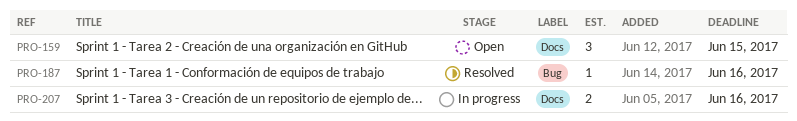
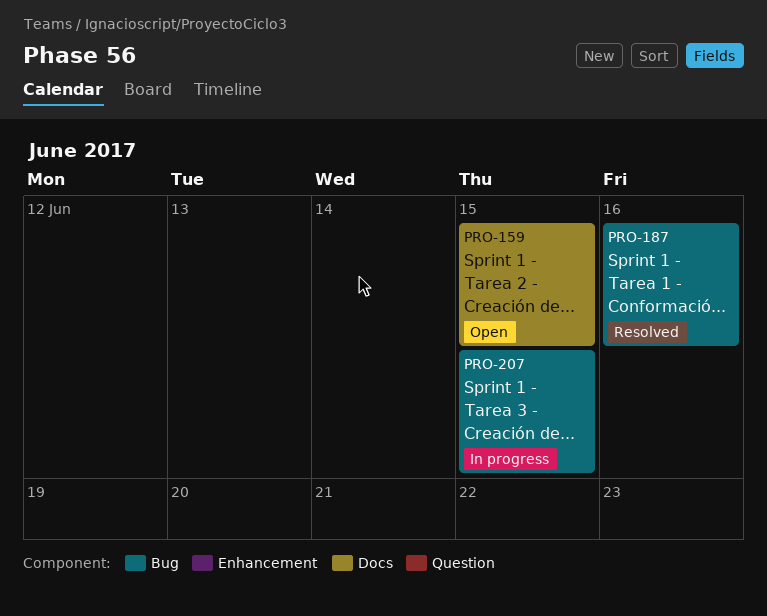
PRO-207, label: Docs -> Bug
PRO-207, due: Jun 16 -> Jun 15

